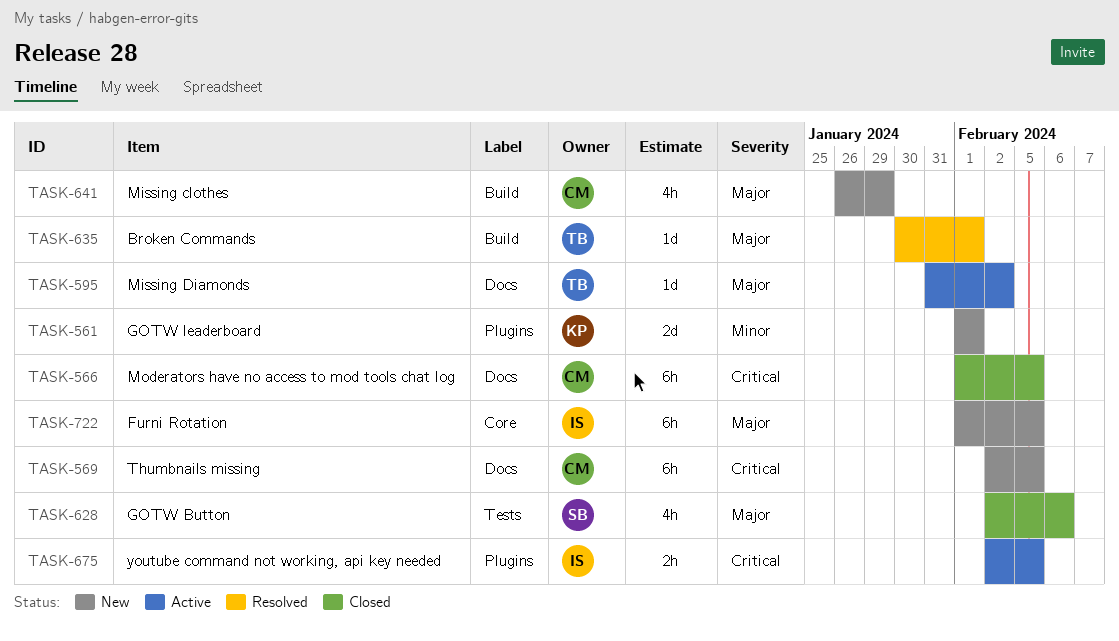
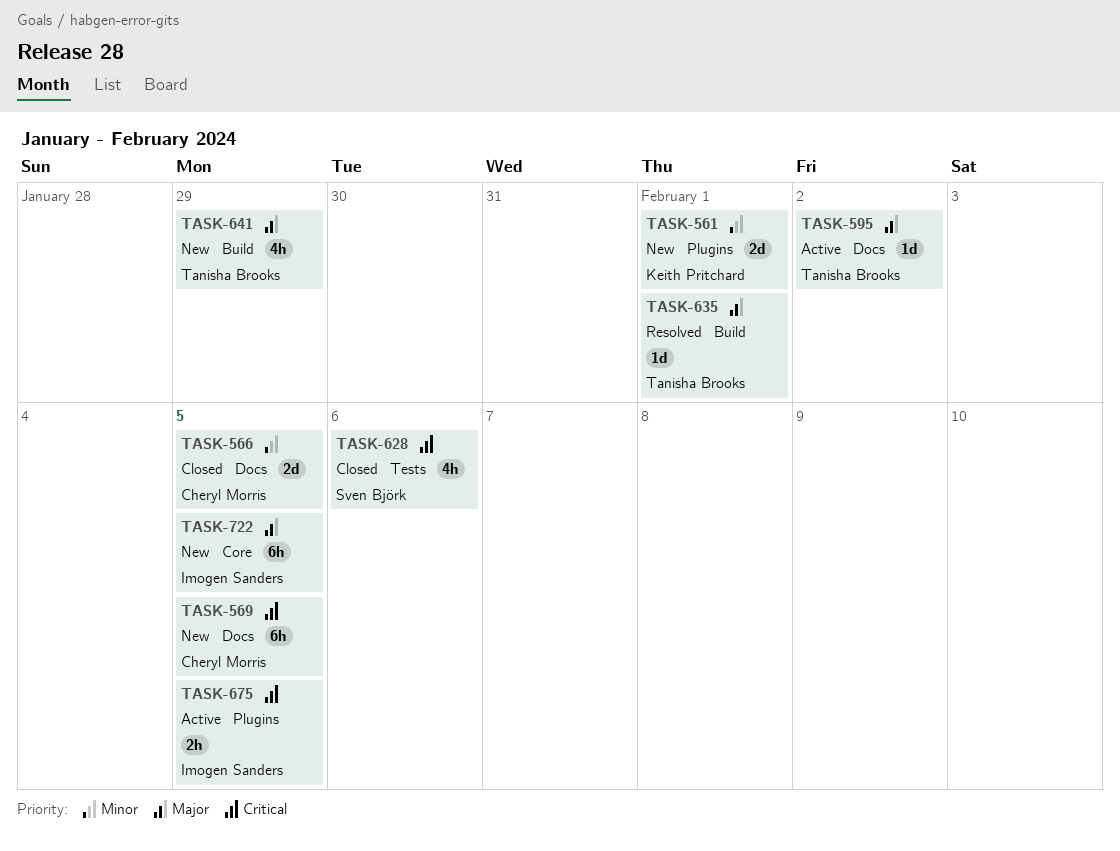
TASK-566, priority: Critical -> Minor
TASK-566, estimate: 6h -> 2d
TASK-628, priority: Major -> Critical
TASK-641, owner: Cheryl Morris -> Tanisha Brooks

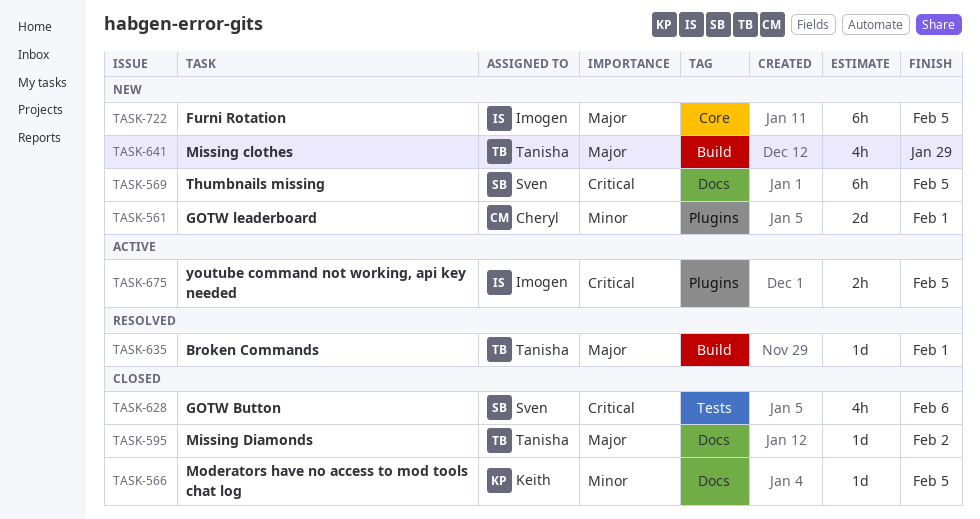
TASK-561, owner: Keith Pritchard -> Cheryl Morris
TASK-566, owner: Cheryl Morris -> Keith Pritchard
TASK-566, estimate: 2d -> 1d
TASK-569, owner: Cheryl Morris -> Sven Björk
TASK-595, status: Active -> Closed

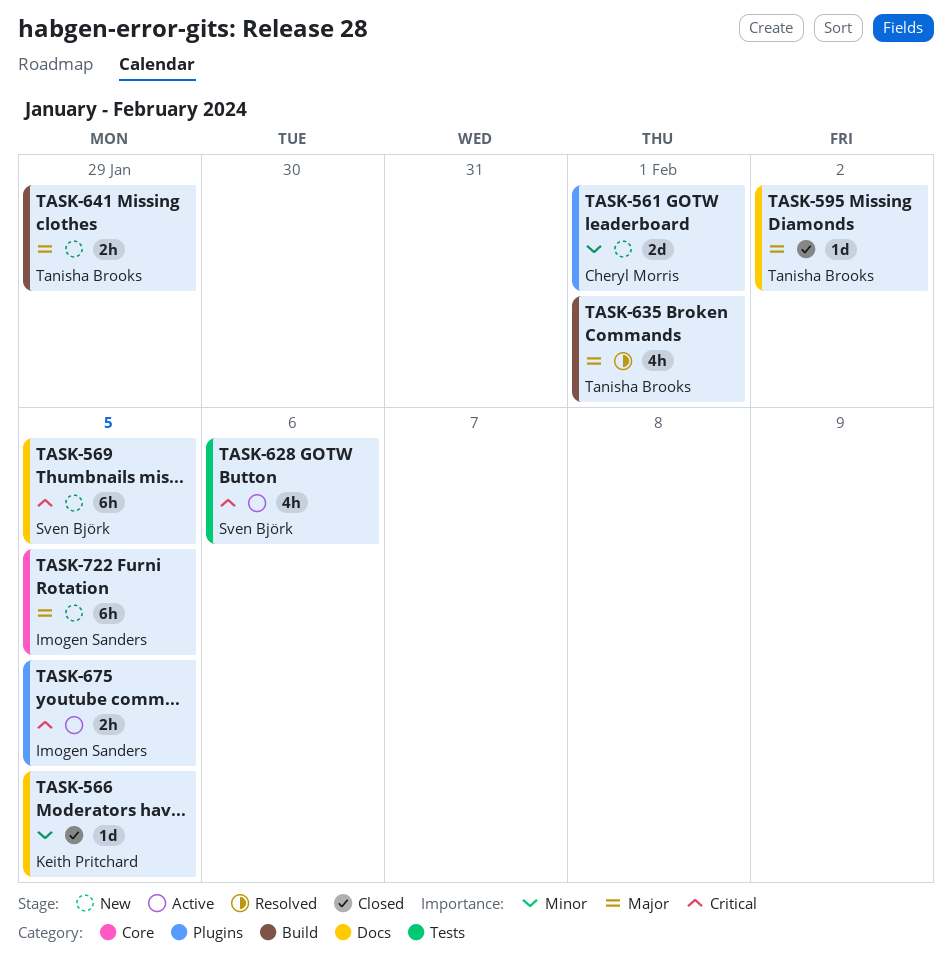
TASK-628, status: Closed -> Active
TASK-635, estimate: 1d -> 4h
TASK-641, estimate: 4h -> 2h

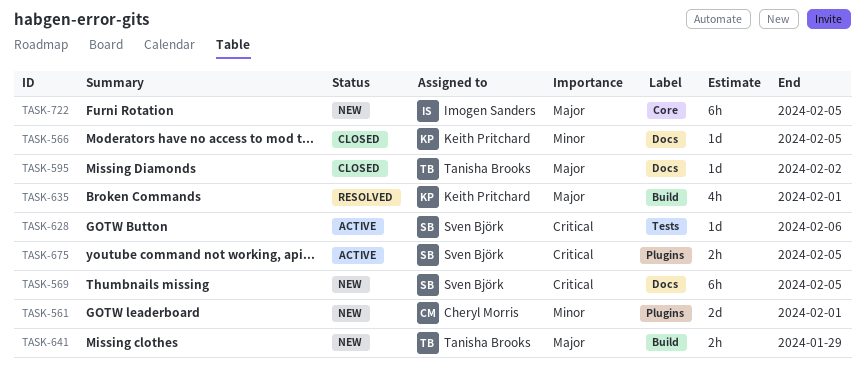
TASK-628, estimate: 4h -> 1d
TASK-635, owner: Tanisha Brooks -> Keith Pritchard
TASK-675, owner: Imogen Sanders -> Sven Björk

